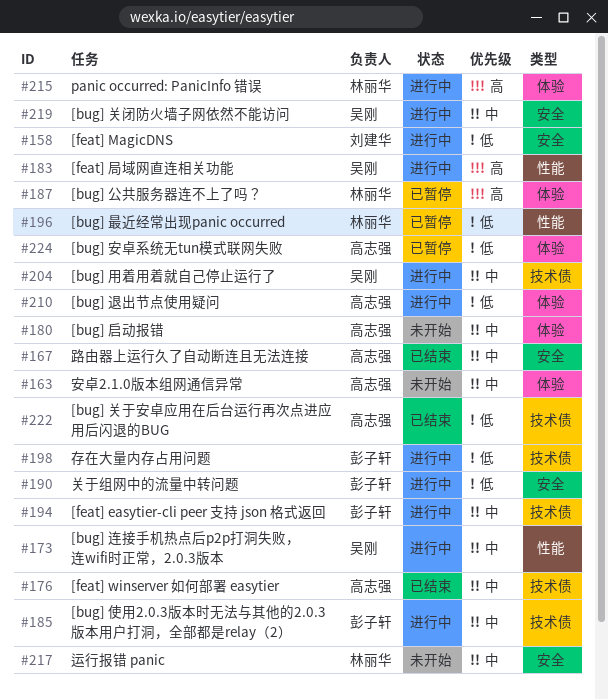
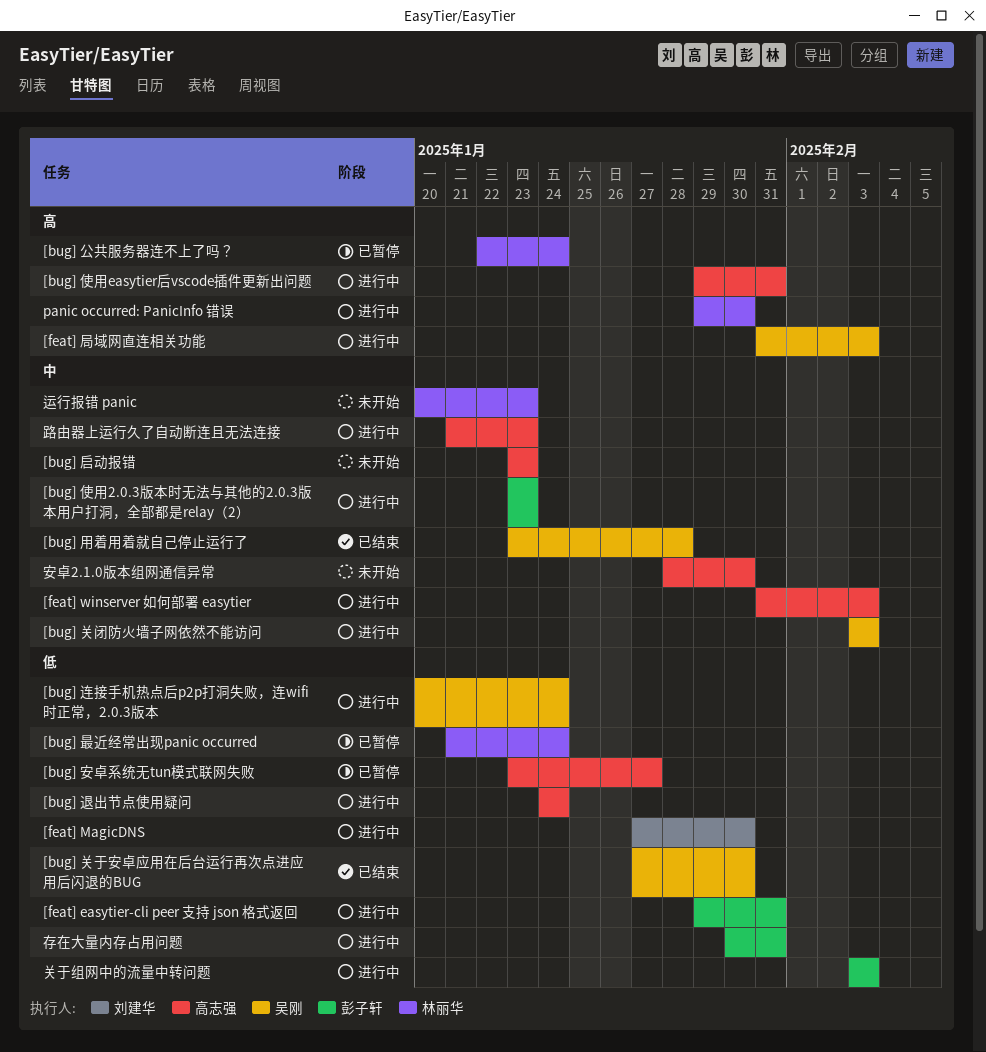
[bug] 使用easytier后vscode插件更新出问题: none -> present
[bug] 关于安卓应用在后台运行再次点进应用后闪退的BUG, owner: 高志强 -> 吴刚
[bug] 用着用着就自己停止运行了, status: 进行中 -> 已结束
[bug] 连接手机热点后p2p打洞失败，连wifi时正常，2.0.3版本, priority: 中 -> 低
[feat] easytier-cli peer 支持 json 格式返回, priority: 中 -> 低
[feat] winserver 如何部署 easytier, status: 已结束 -> 进行中
路由器上运行久了自动断连且无法连接, status: 已结束 -> 进行中

